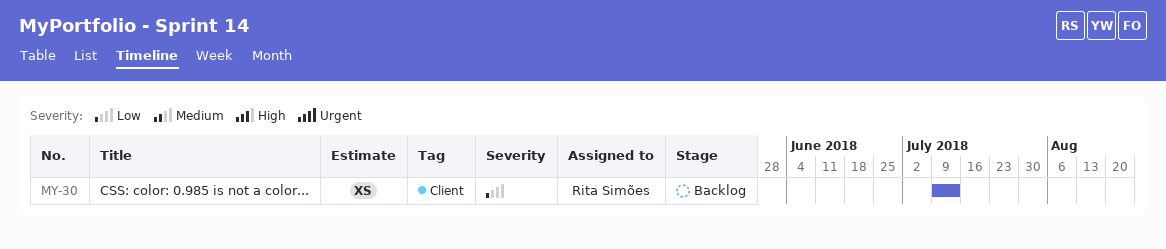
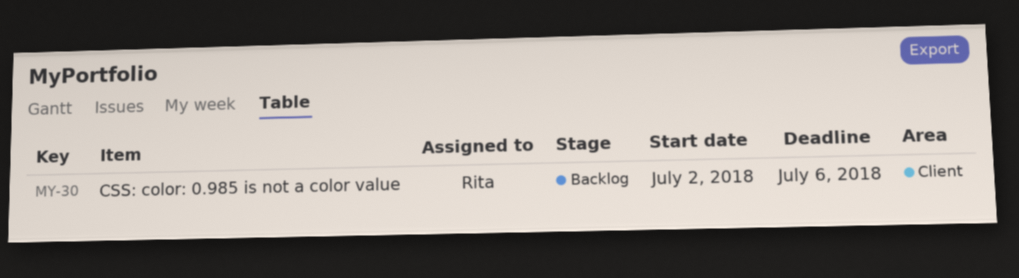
MY-30, start: Jul 9 -> Jul 2
MY-30, due: Jul 13 -> Jul 6

